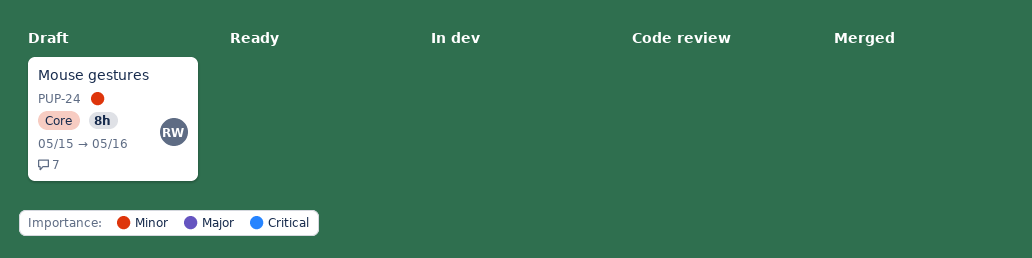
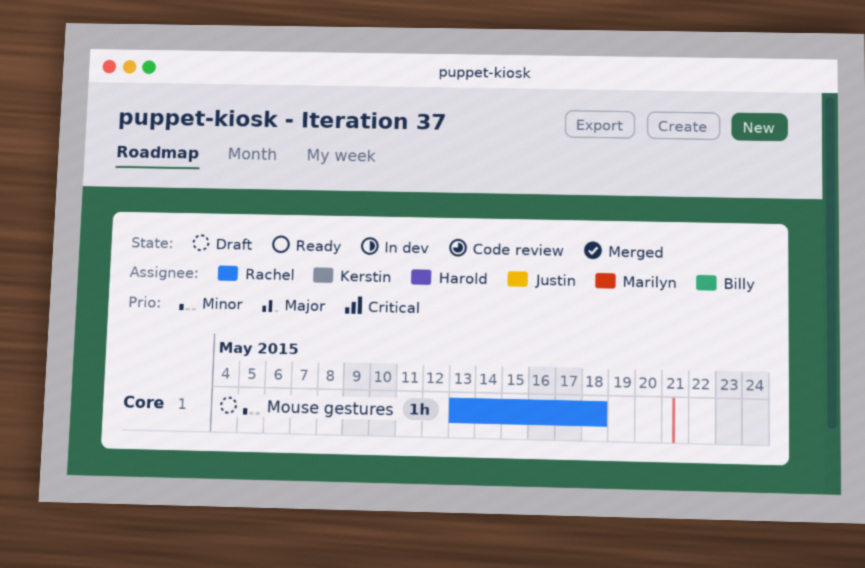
Mouse gestures, estimate: 8h -> 1h
Mouse gestures, start: May 15 -> May 13
Mouse gestures, due: May 16 -> May 18

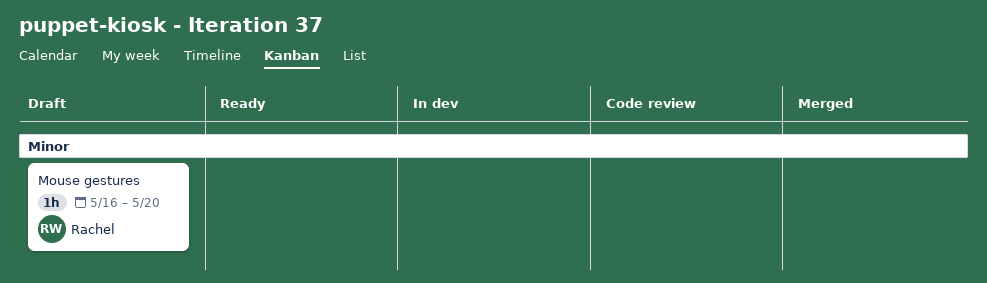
Mouse gestures, start: May 13 -> May 16
Mouse gestures, due: May 18 -> May 20

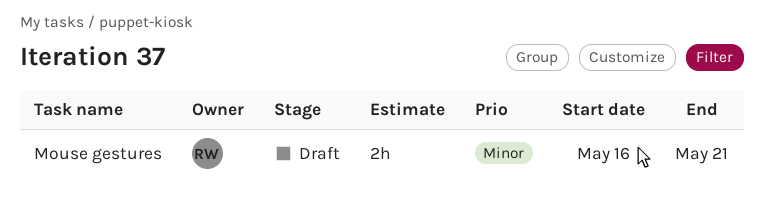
Mouse gestures, estimate: 1h -> 2h
Mouse gestures, due: May 20 -> May 21

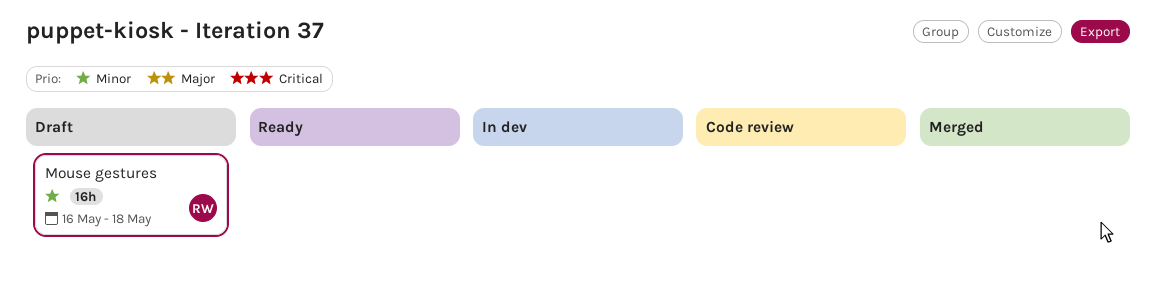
Mouse gestures, estimate: 2h -> 16h
Mouse gestures, due: May 21 -> May 18

